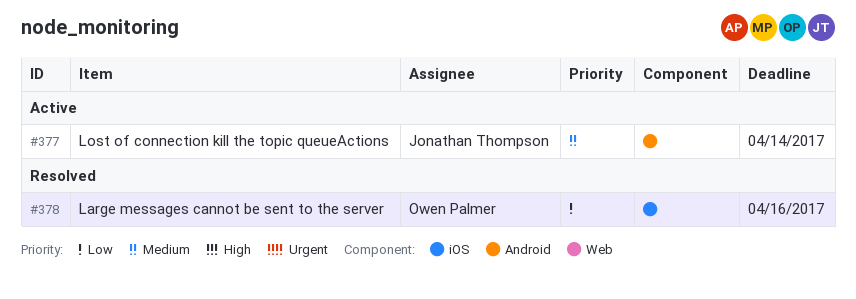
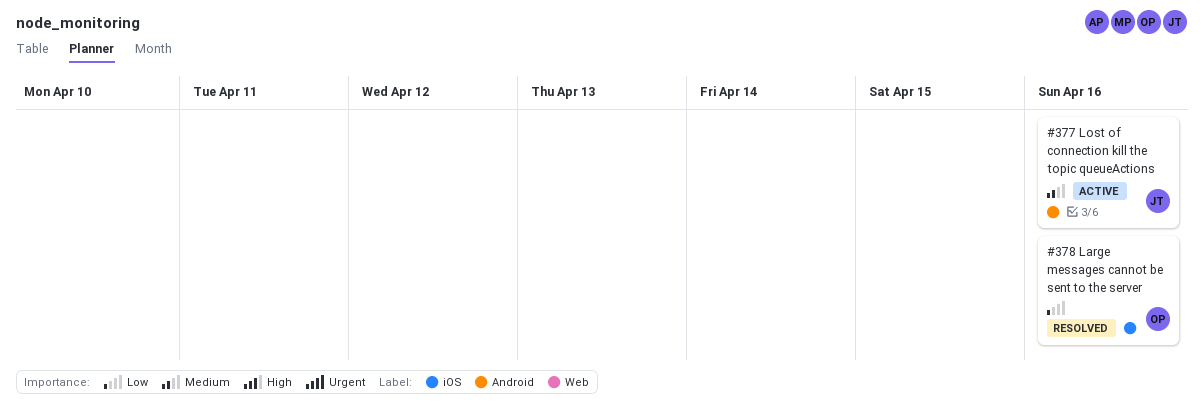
#377, due: Apr 14 -> Apr 16

